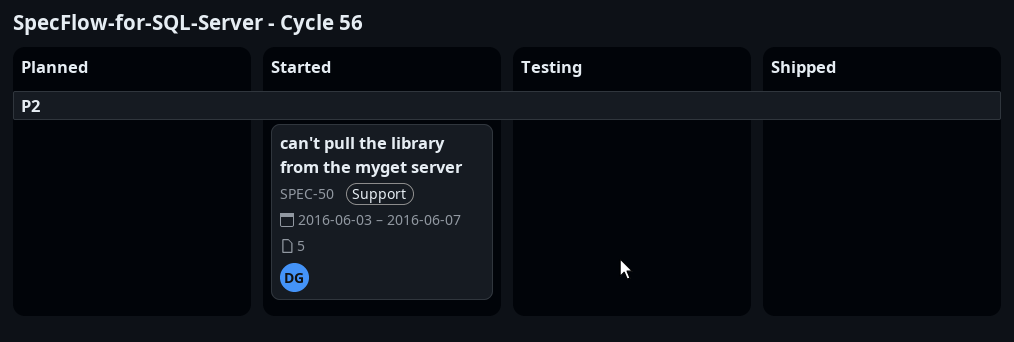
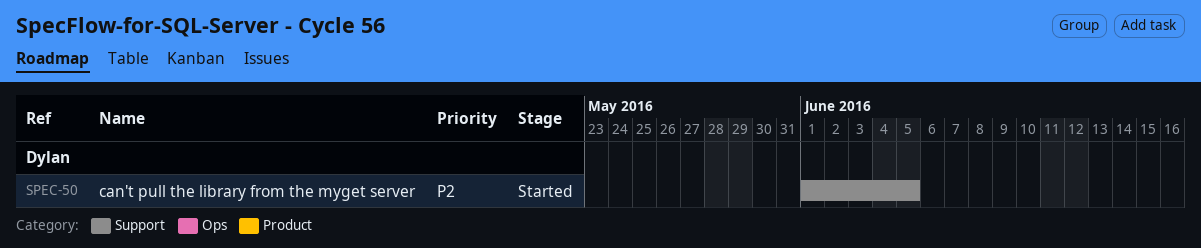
SPEC-50, start: Jun 3 -> Jun 1
SPEC-50, due: Jun 7 -> Jun 5

